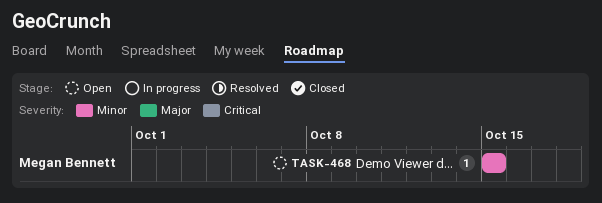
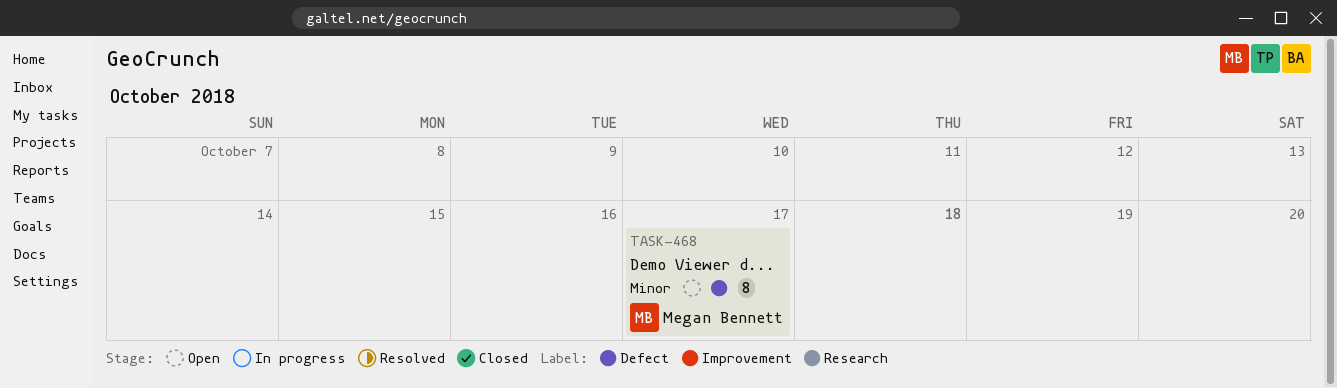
TASK-468, estimate: 1 -> 8
TASK-468, due: Oct 15 -> Oct 17

